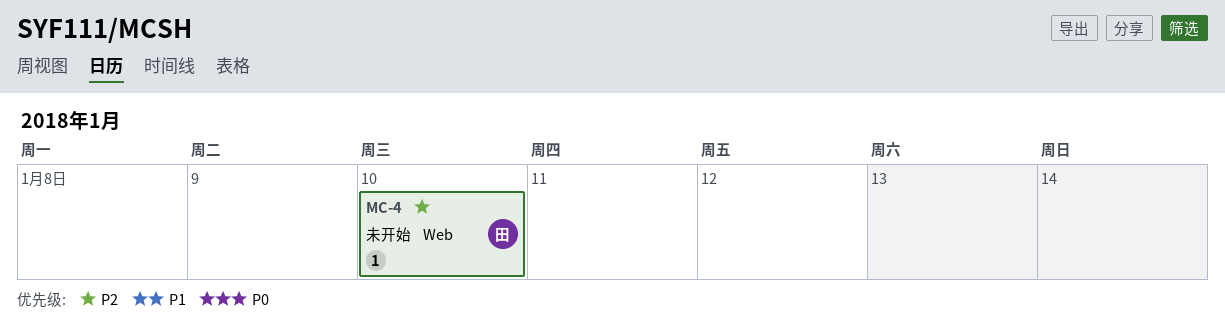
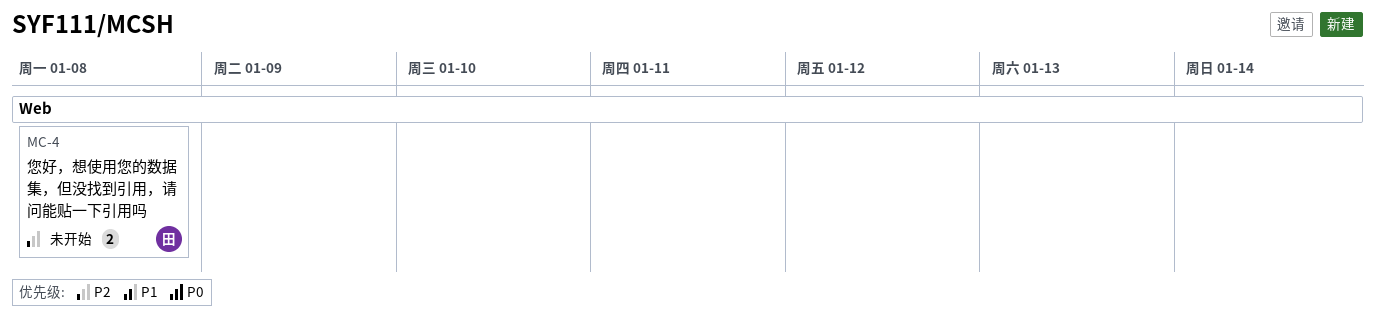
MC-4, estimate: 1 -> 2
MC-4, due: Jan 10 -> Jan 8

